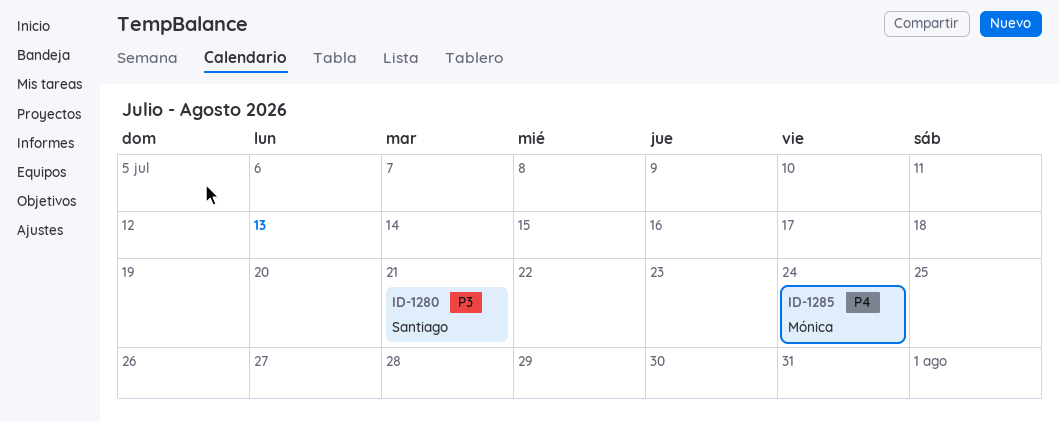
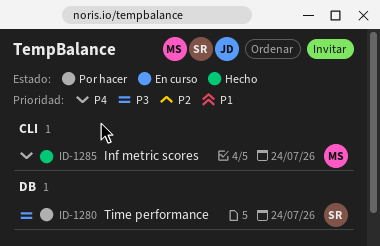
ID-1280, due: Jul 21 -> Jul 24

